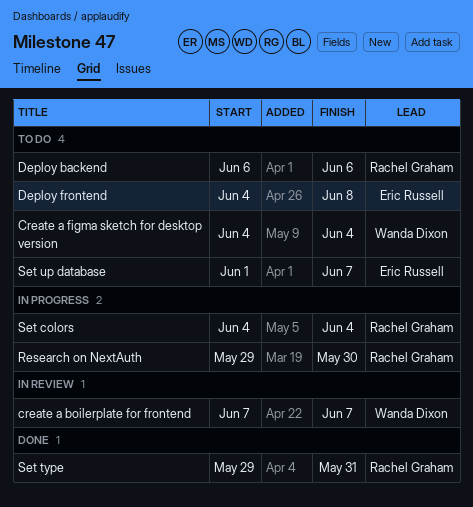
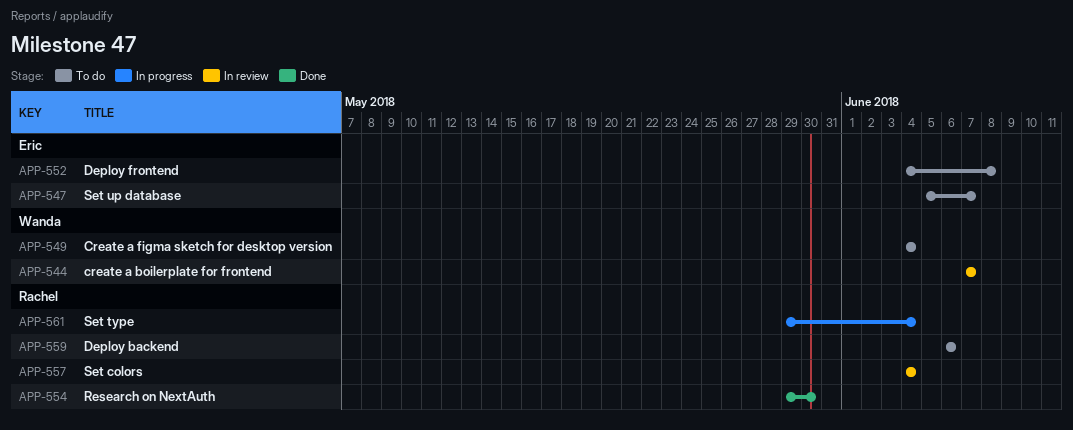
Research on NextAuth, status: In progress -> Done
Set colors, status: In progress -> In review
Set type, status: Done -> In progress
Set type, due: May 31 -> Jun 4
Set up database, start: Jun 1 -> Jun 5

